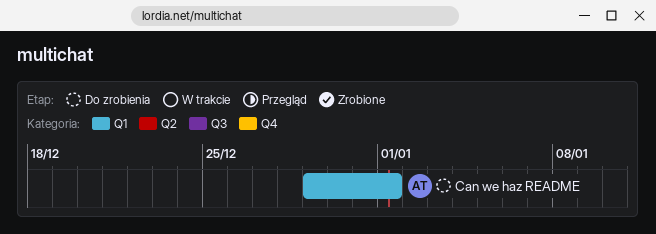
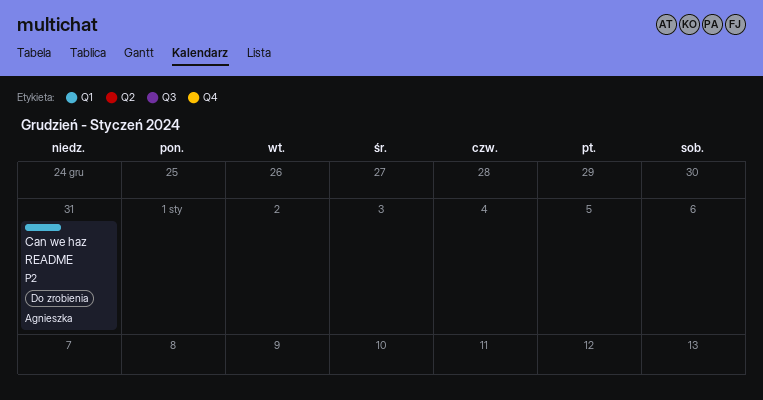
Can we haz README, due: Jan 1 -> Dec 31

